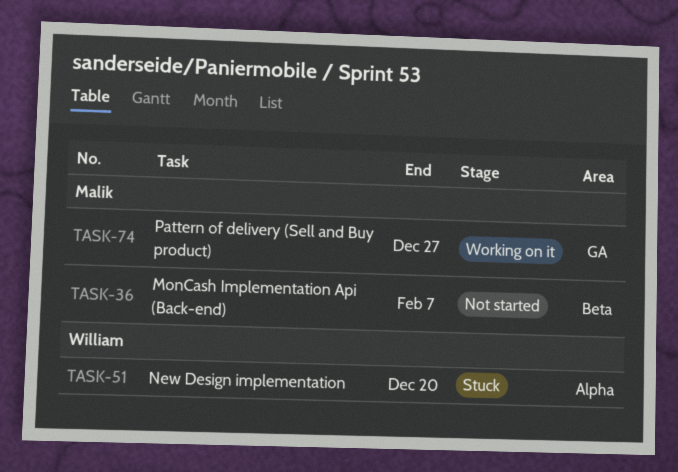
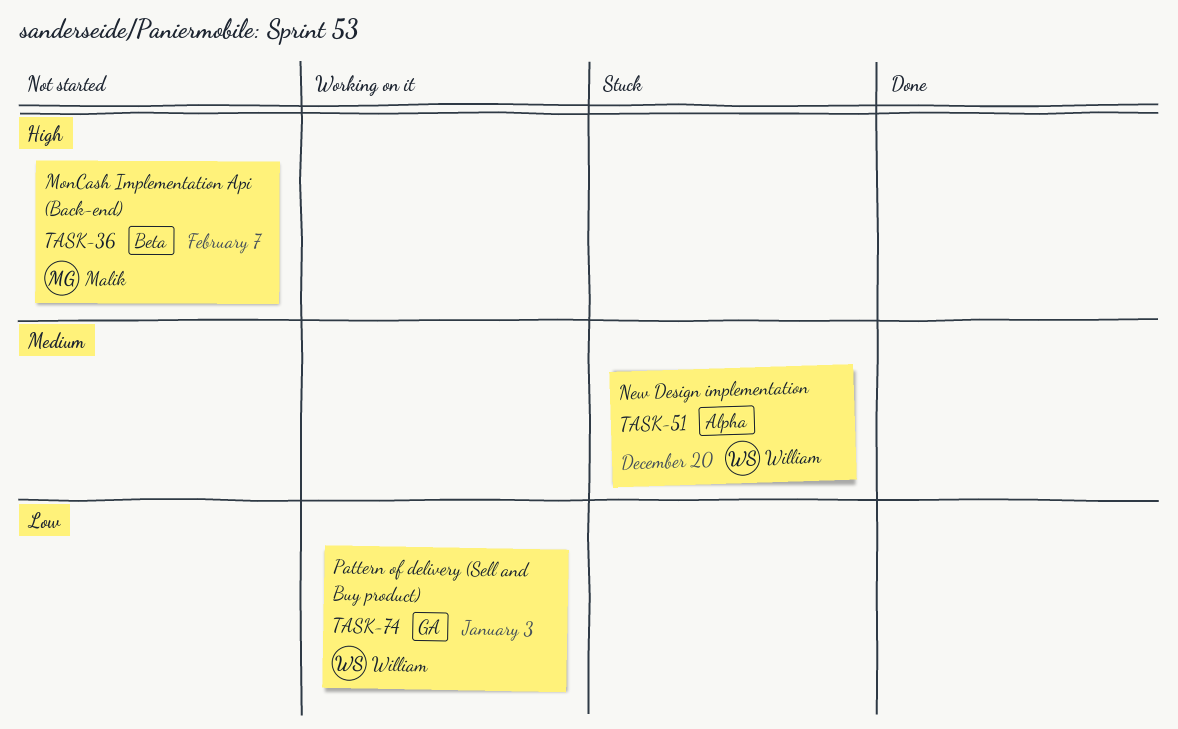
TASK-74, owner: Malik -> William
TASK-74, due: Dec 27 -> Jan 3

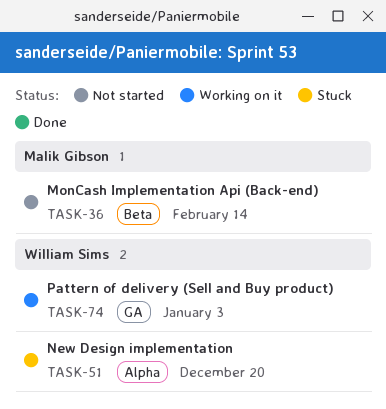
TASK-36, due: Feb 7 -> Feb 14

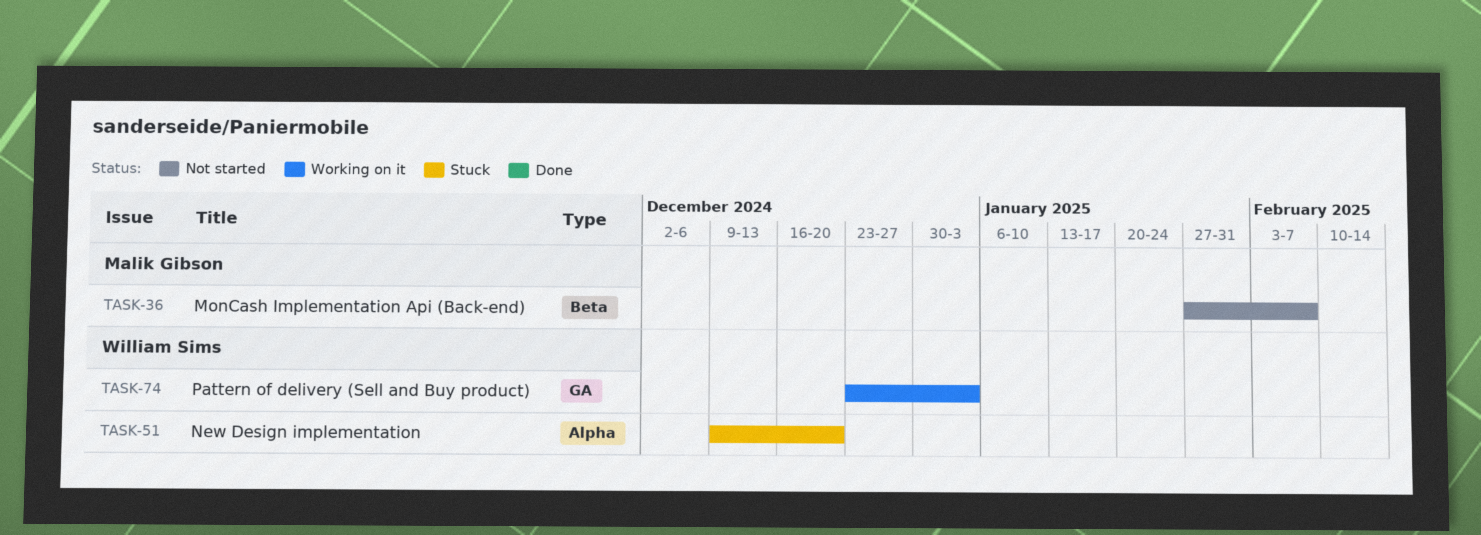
TASK-36, due: Feb 14 -> Feb 7

